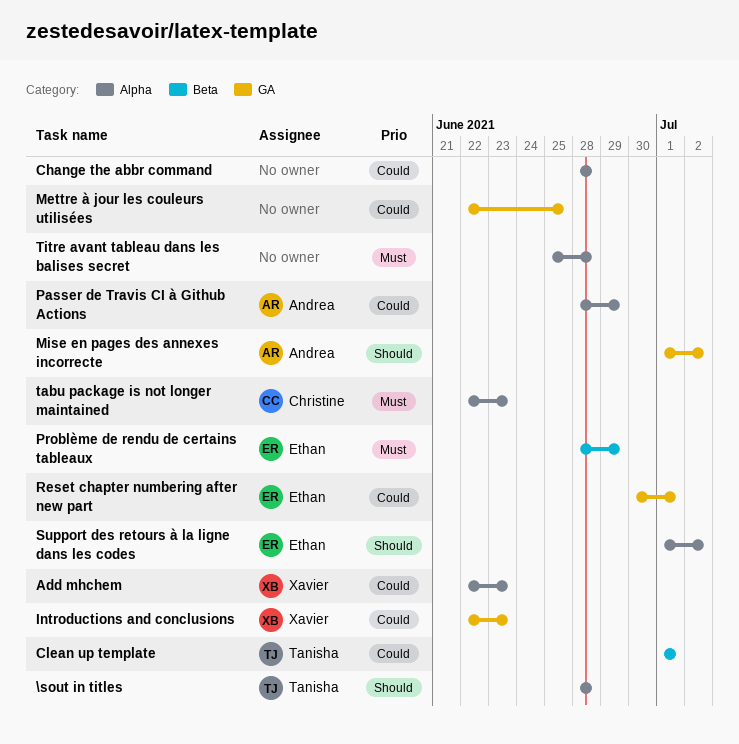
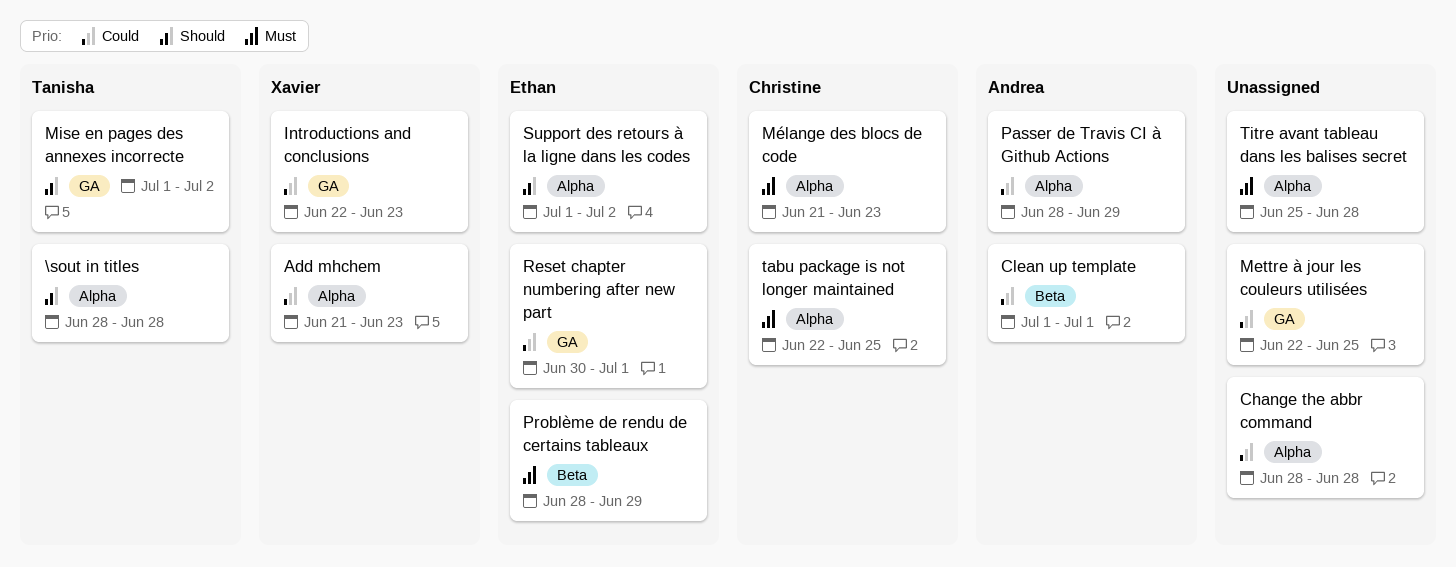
Add mhchem, start: Jun 22 -> Jun 21
Clean up template, owner: Tanisha -> Andrea
Mise en pages des annexes incorrecte, owner: Andrea -> Tanisha
Mélange des blocs de code: none -> present
tabu package is not longer maintained, due: Jun 23 -> Jun 25

